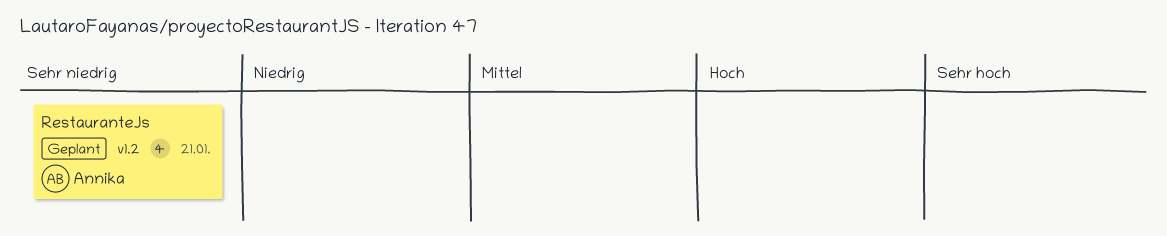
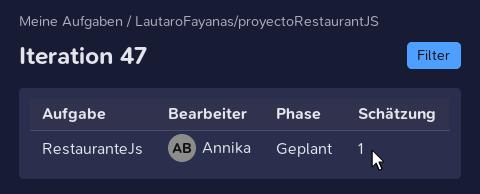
RestauranteJs, estimate: 4 -> 1

